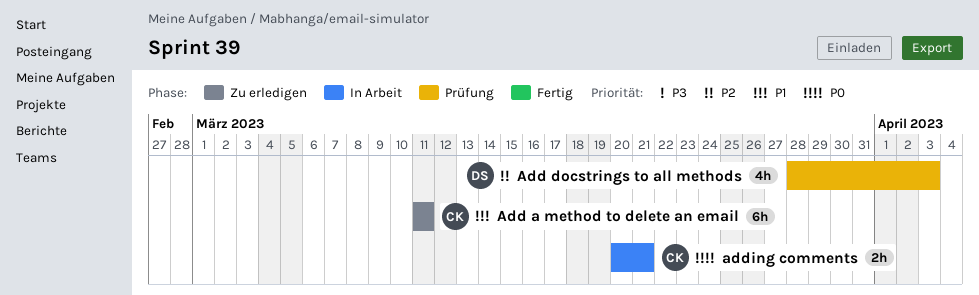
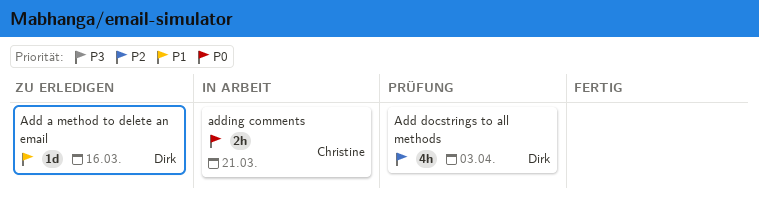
Add a method to delete an email, owner: Christine -> Dirk
Add a method to delete an email, estimate: 6h -> 1d
Add a method to delete an email, due: Mar 11 -> Mar 16

